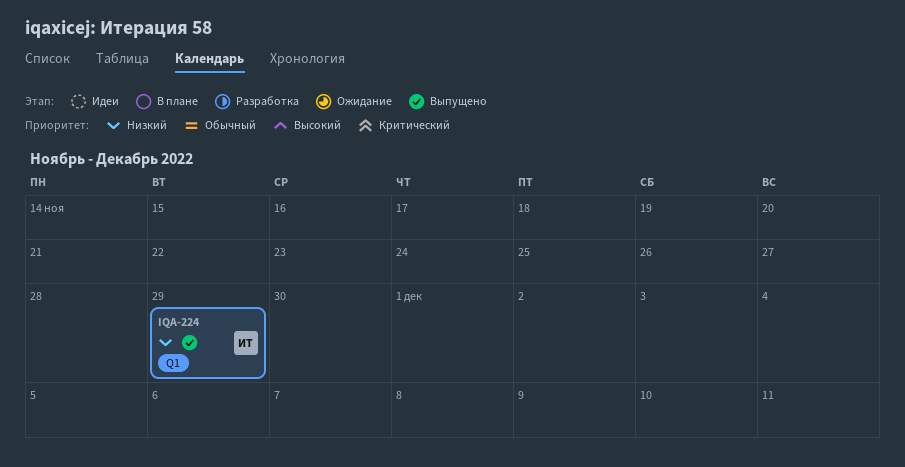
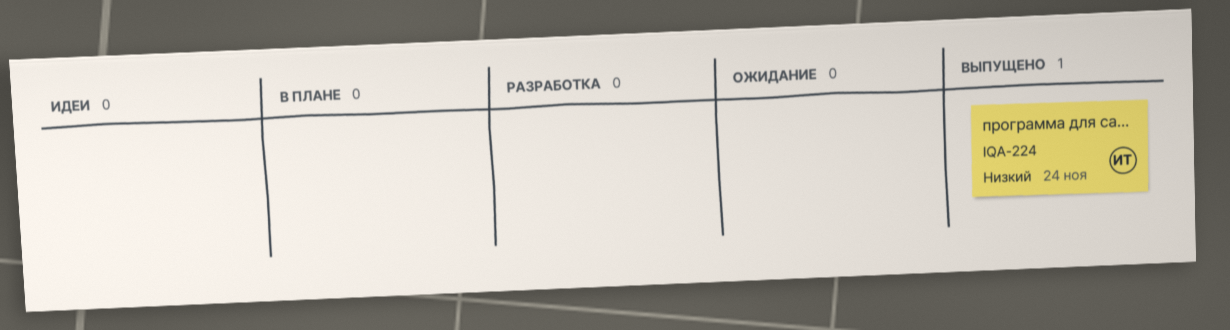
IQA-224, due: Nov 29 -> Nov 24

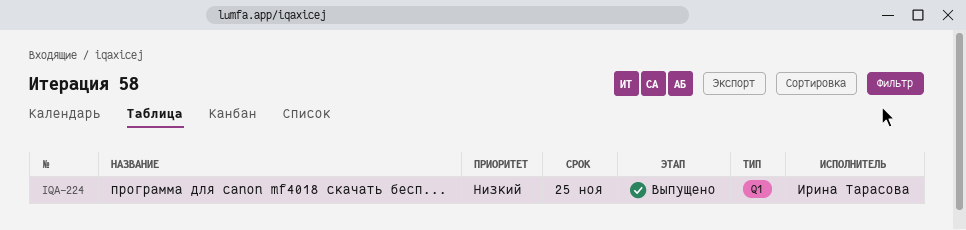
IQA-224, due: Nov 24 -> Nov 25

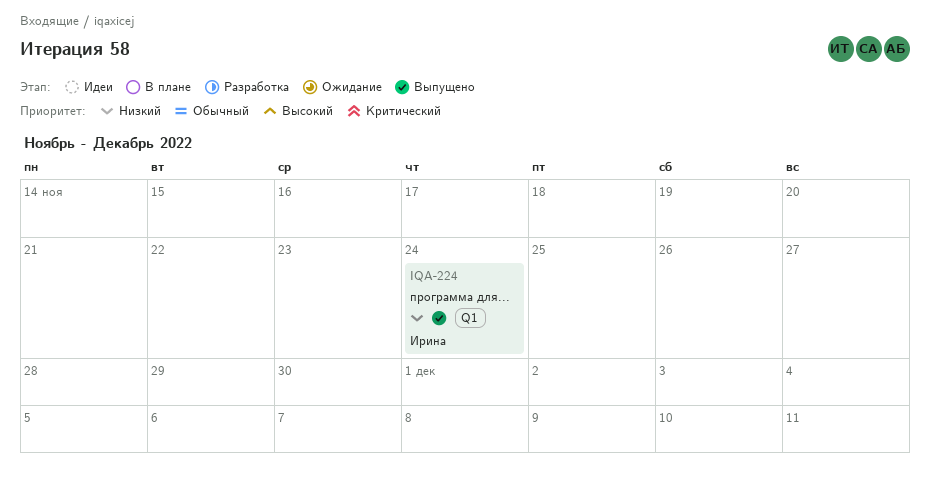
IQA-224, due: Nov 25 -> Nov 24

